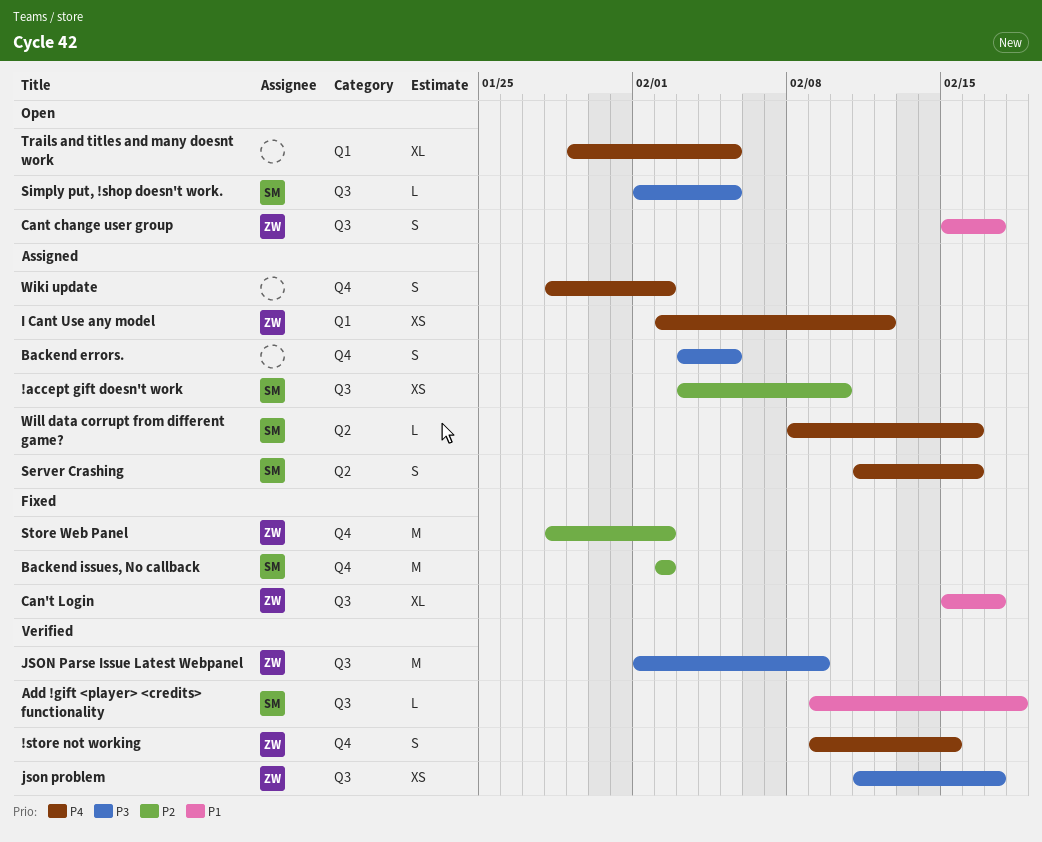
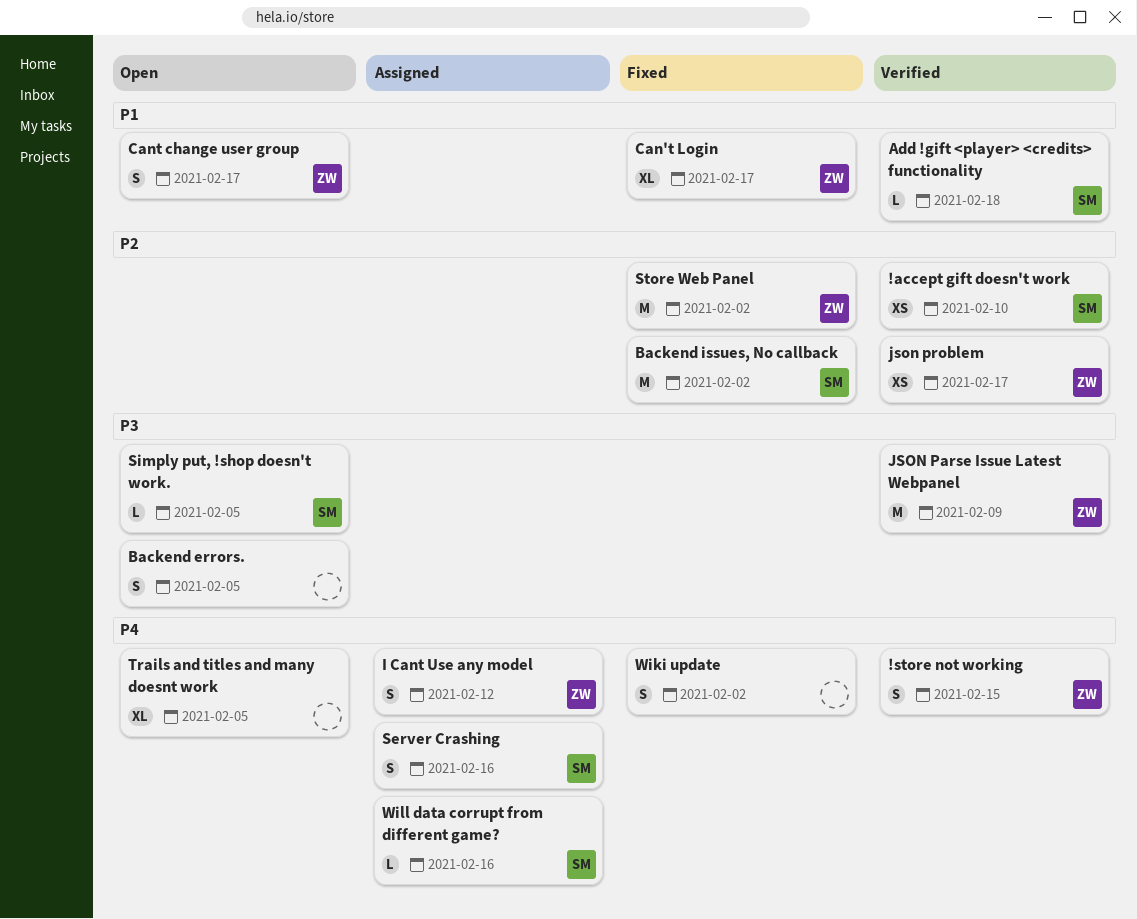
!accept gift doesn't work, status: Assigned -> Verified
Backend errors., status: Assigned -> Open
I Cant Use any model, estimate: XS -> S
json problem, priority: P3 -> P2
Wiki update, status: Assigned -> Fixed

